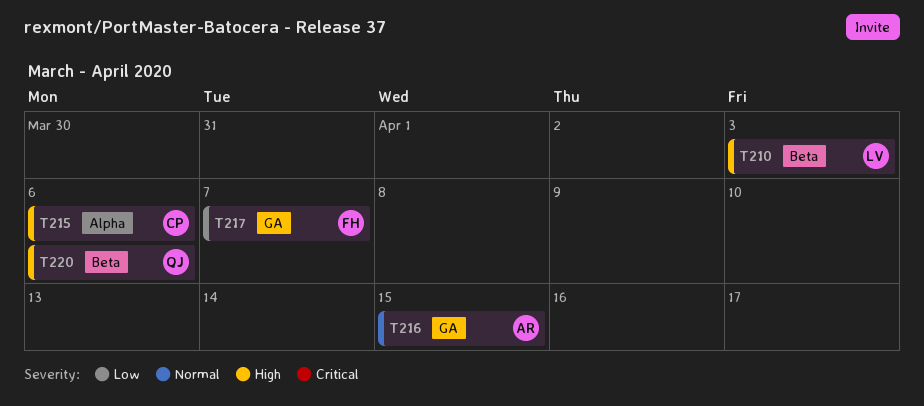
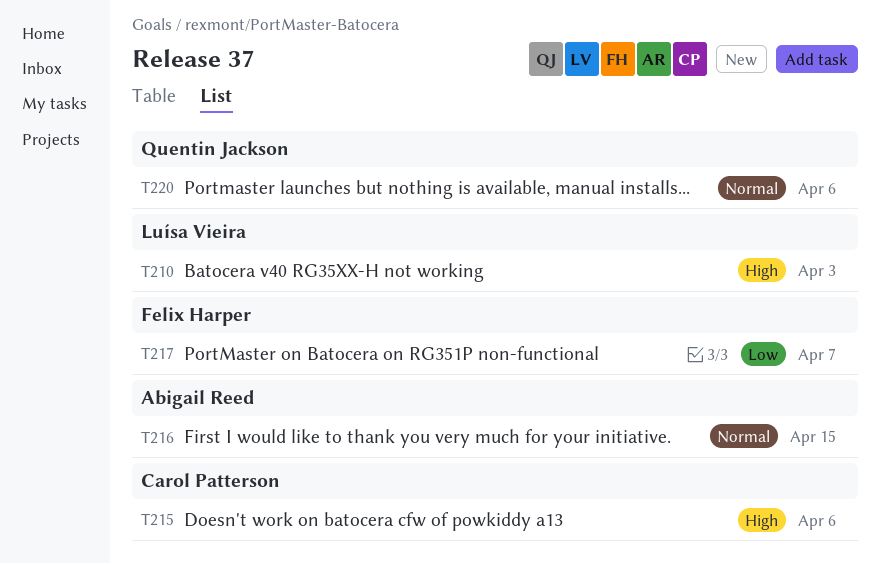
T220, priority: High -> Normal

